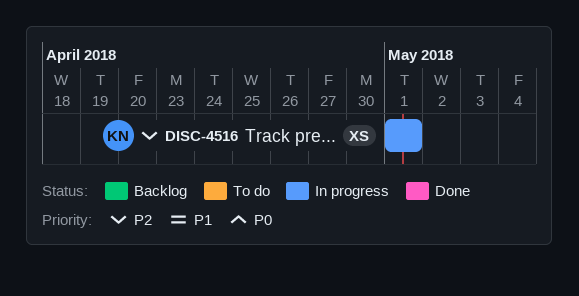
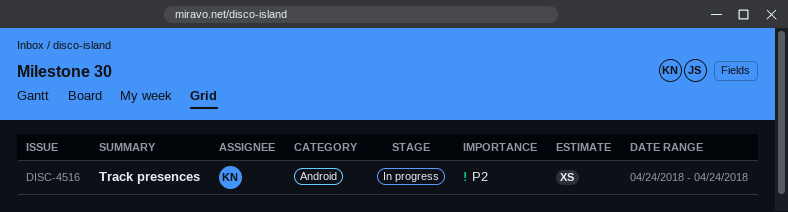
DISC-4516, start: May 1 -> Apr 24
DISC-4516, due: May 1 -> Apr 24

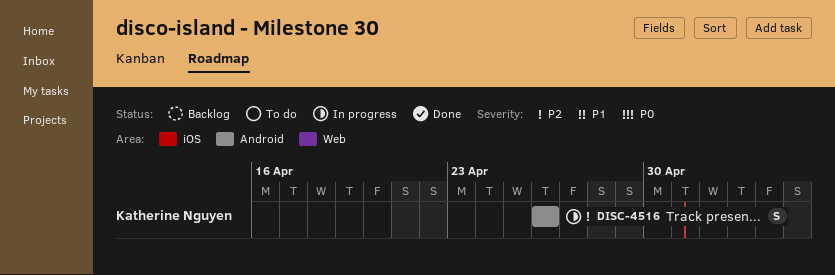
DISC-4516, estimate: XS -> S
DISC-4516, start: Apr 24 -> Apr 26
DISC-4516, due: Apr 24 -> Apr 26

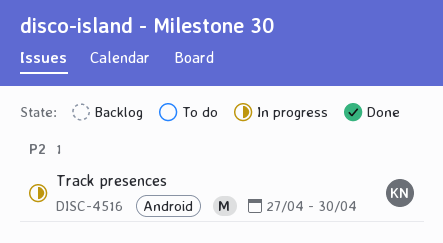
DISC-4516, estimate: S -> M
DISC-4516, start: Apr 26 -> Apr 27
DISC-4516, due: Apr 26 -> Apr 30

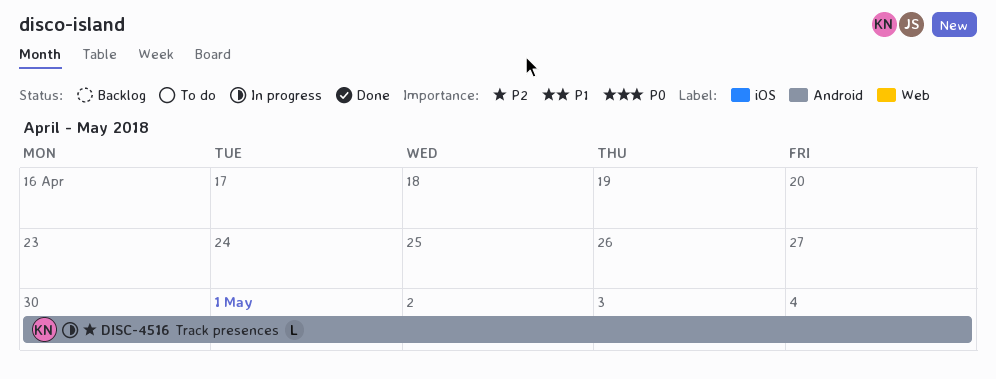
DISC-4516, estimate: M -> L
DISC-4516, start: Apr 27 -> Apr 30
DISC-4516, due: Apr 30 -> May 4

